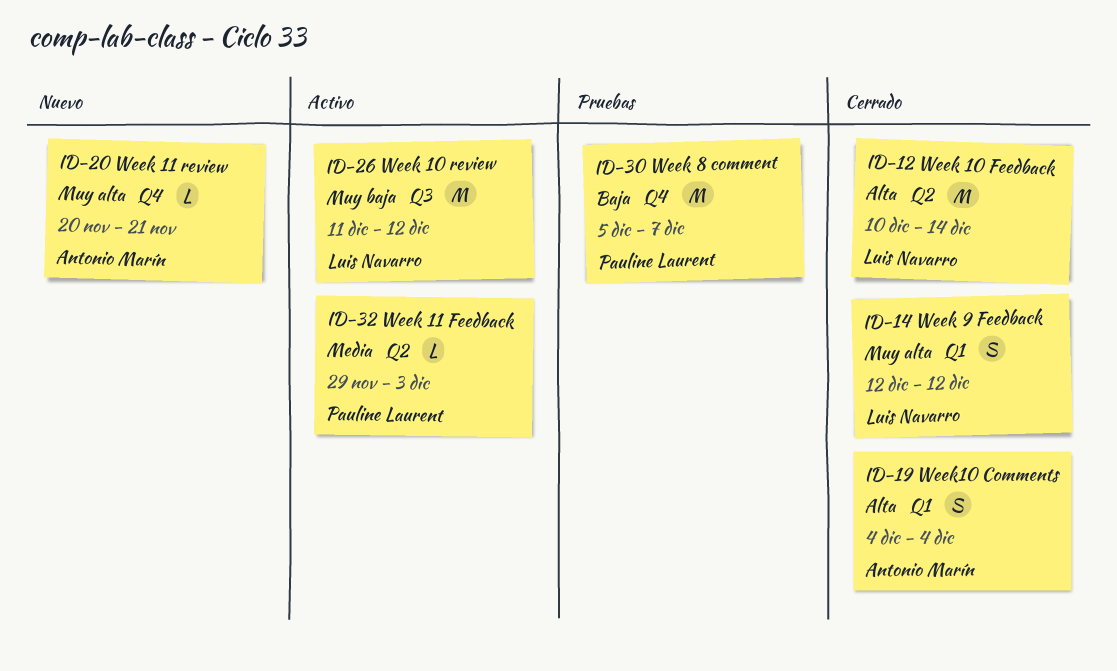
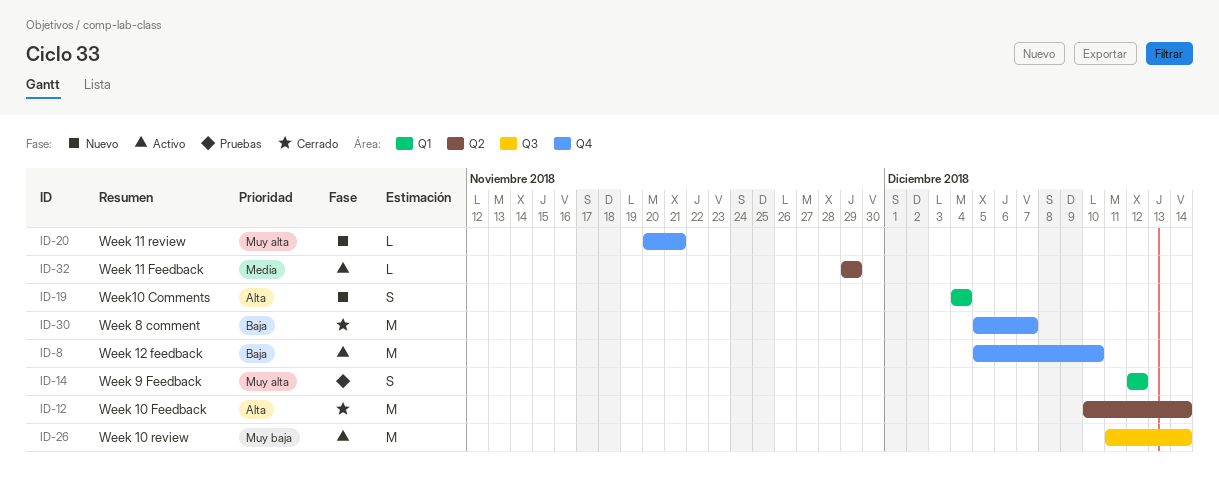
ID-8: none -> present
ID-14, status: Cerrado -> Pruebas
ID-19, status: Cerrado -> Nuevo
ID-26, due: Dec 12 -> Dec 14
ID-30, status: Pruebas -> Cerrado
ID-32, due: Dec 3 -> Nov 29

